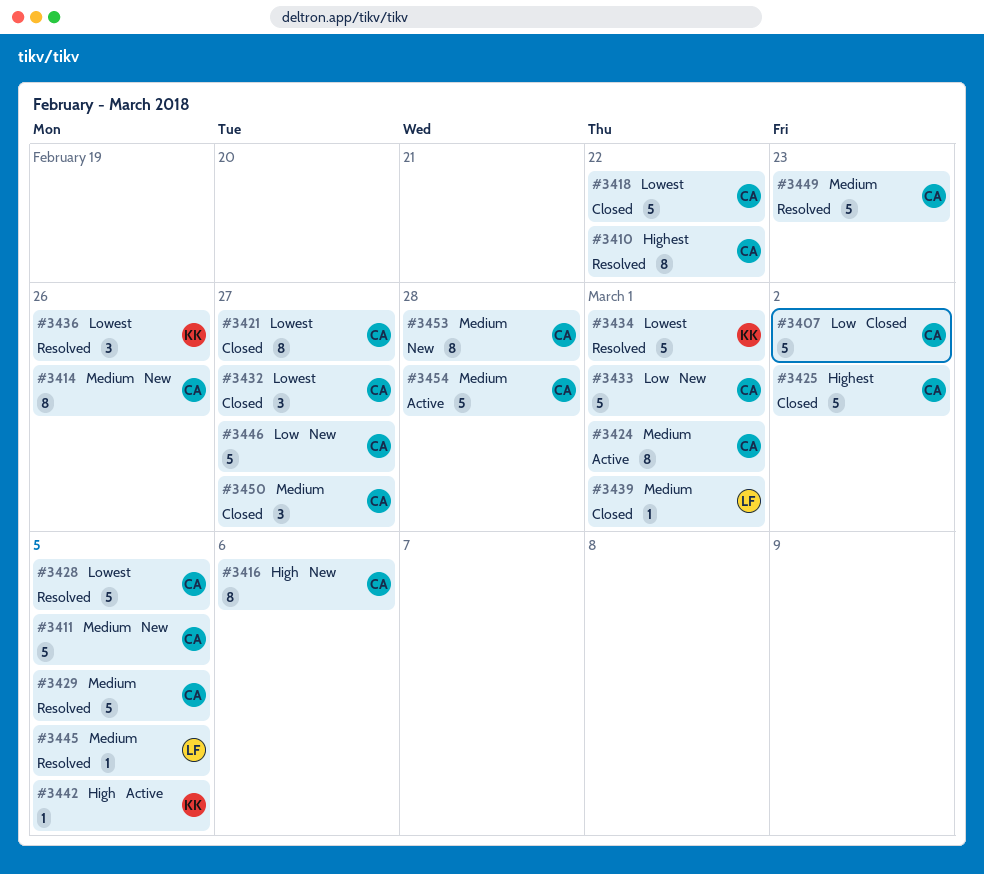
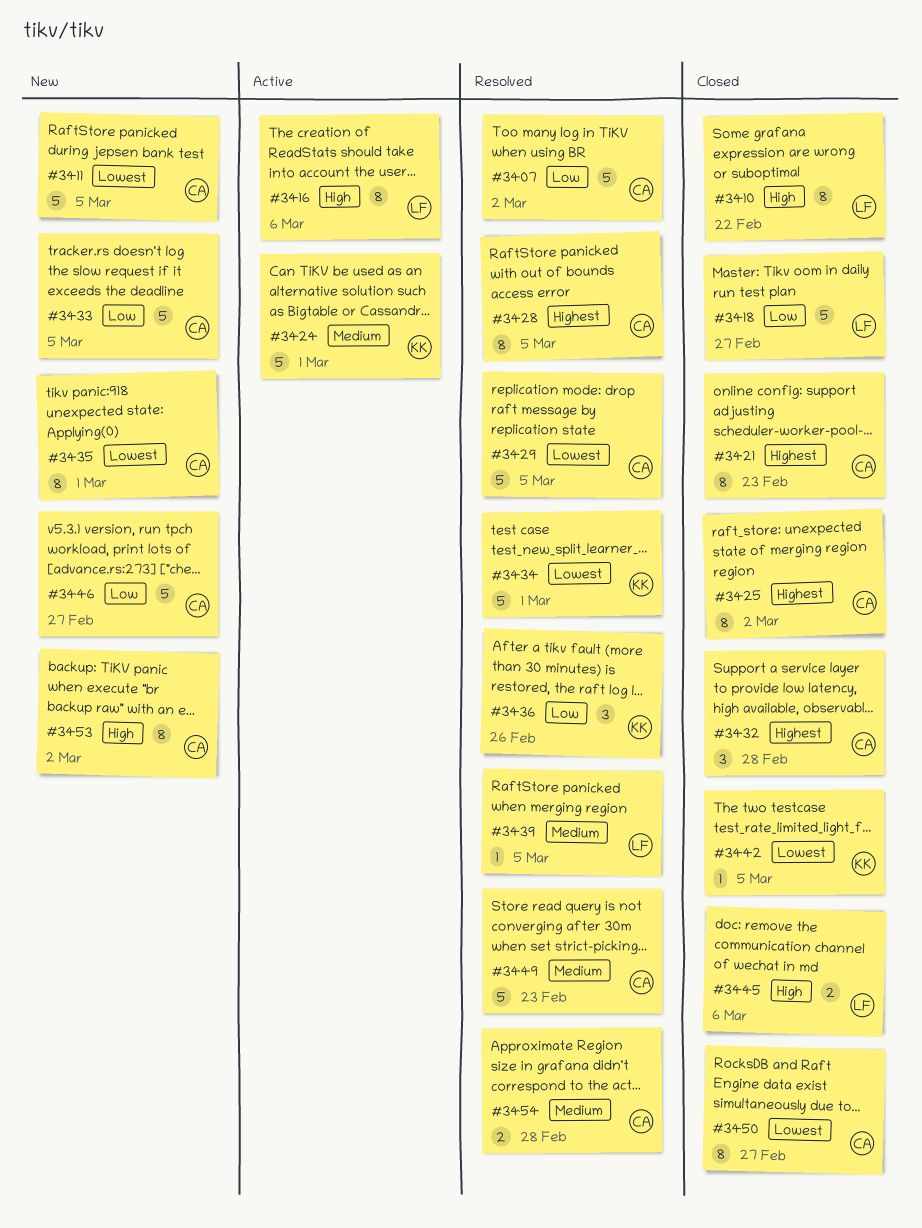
#3407, status: Closed -> Resolved
#3410, status: Resolved -> Closed
#3410, owner: CA -> LF
#3410, priority: Highest -> High
#3411, priority: Medium -> Lowest
#3414: present -> none
#3416, status: New -> Active
#3416, owner: CA -> LF
#3418, owner: CA -> LF
#3418, priority: Lowest -> Low
#3418, due: Feb 22 -> Feb 27
#3421, priority: Lowest -> Highest
#3421, due: Feb 27 -> Feb 23
#3424, owner: CA -> KK
#3424, estimate: 8 -> 5
#3425, estimate: 5 -> 8
#3428, priority: Lowest -> Highest
#3428, estimate: 5 -> 8
#3429, priority: Medium -> Lowest
#3432, priority: Lowest -> Highest
#3432, due: Feb 27 -> Feb 28
#3433, due: Mar 1 -> Mar 5
#3435: none -> present
#3436, priority: Lowest -> Low
#3439, status: Closed -> Resolved
#3439, due: Mar 1 -> Mar 5
#3442, status: Active -> Closed
#3442, priority: High -> Lowest
#3445, status: Resolved -> Closed
#3445, priority: Medium -> High
#3445, estimate: 1 -> 2
#3445, due: Mar 5 -> Mar 6
#3450, priority: Medium -> Lowest
#3450, estimate: 3 -> 8
#3453, priority: Medium -> High
#3453, due: Feb 28 -> Mar 2
#3454, status: Active -> Resolved
#3454, estimate: 5 -> 2

